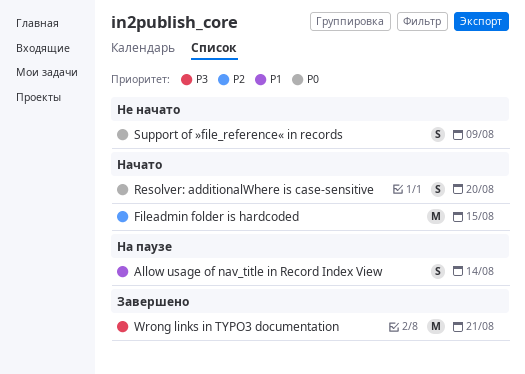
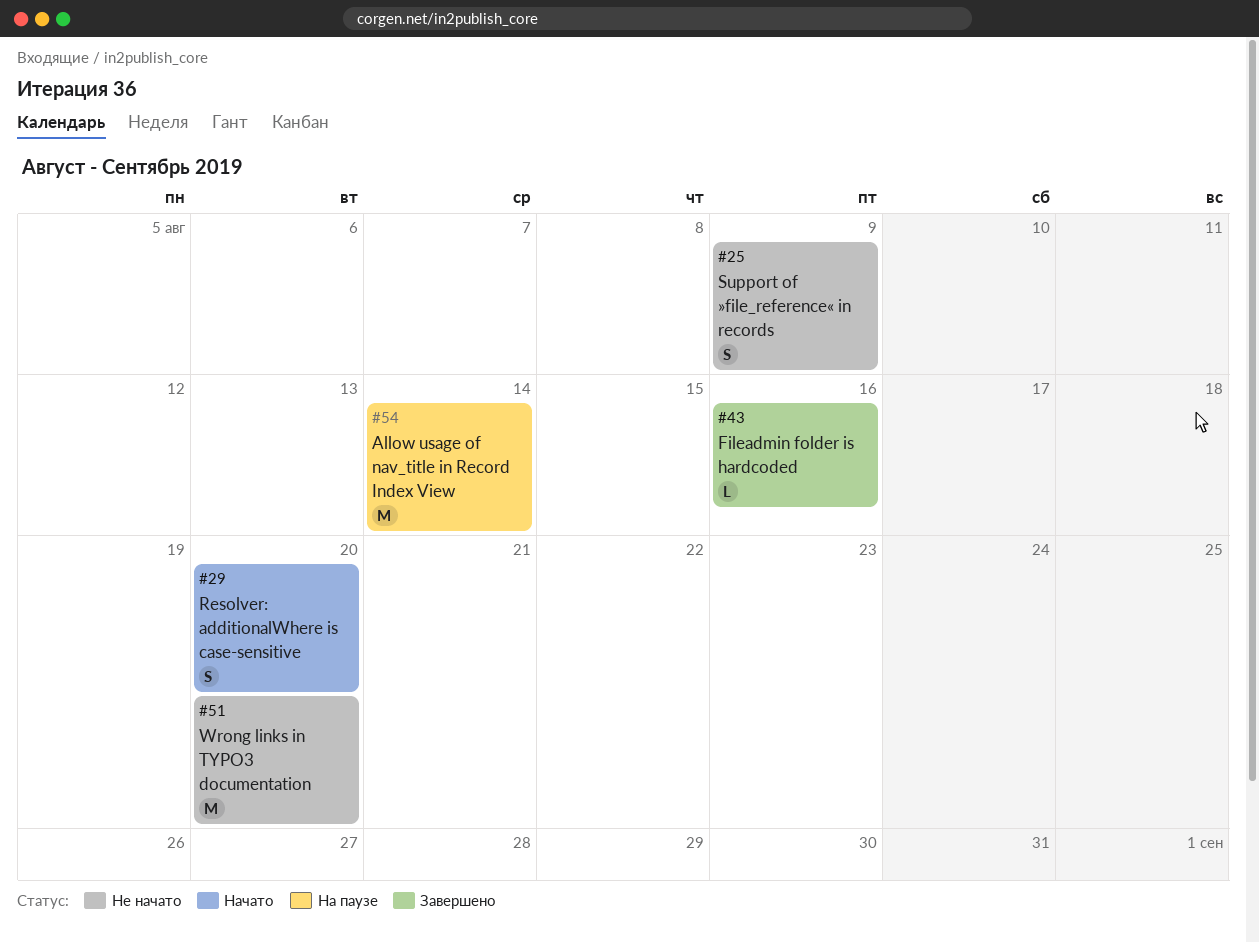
Allow usage of nav_title in Record Index View, estimate: S -> M
Fileadmin folder is hardcoded, status: Начато -> Завершено
Fileadmin folder is hardcoded, estimate: M -> L
Fileadmin folder is hardcoded, due: Aug 15 -> Aug 16
Wrong links in TYPO3 documentation, status: Завершено -> Не начато
Wrong links in TYPO3 documentation, due: Aug 21 -> Aug 20

